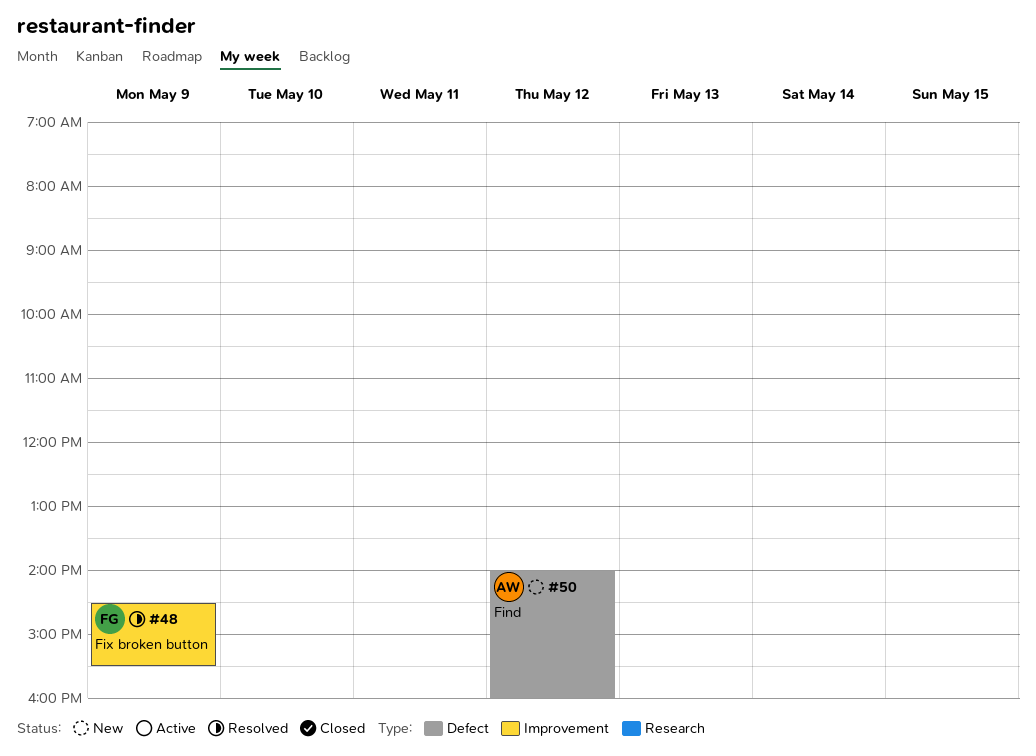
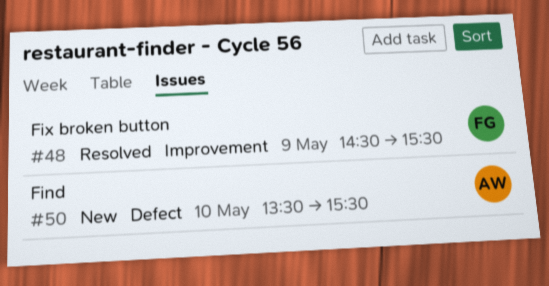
#50, day: May 12 -> May 10
#50, begins: 14:00 -> 13:30
#50, ends: 16:00 -> 15:30

